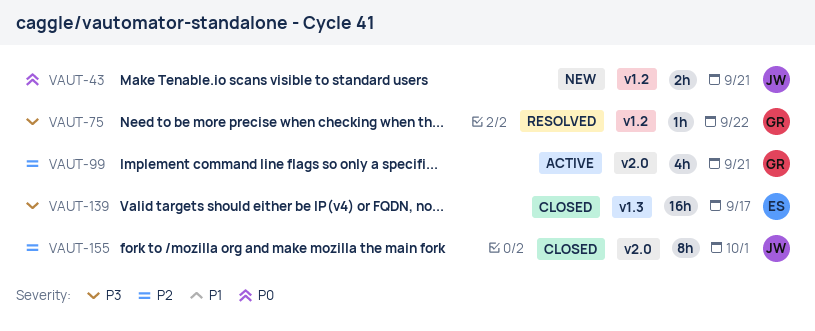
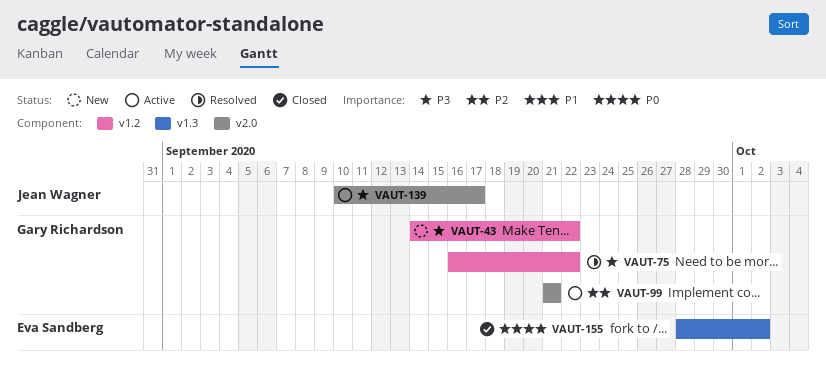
VAUT-43, owner: Jean Wagner -> Gary Richardson
VAUT-43, priority: P0 -> P3
VAUT-43, due: Sep 21 -> Sep 22
VAUT-139, status: Closed -> Active
VAUT-139, owner: Eva Sandberg -> Jean Wagner
VAUT-139, label: v1.3 -> v2.0
VAUT-155, owner: Jean Wagner -> Eva Sandberg
VAUT-155, priority: P2 -> P0
VAUT-155, label: v2.0 -> v1.3
VAUT-155, due: Oct 1 -> Oct 2

